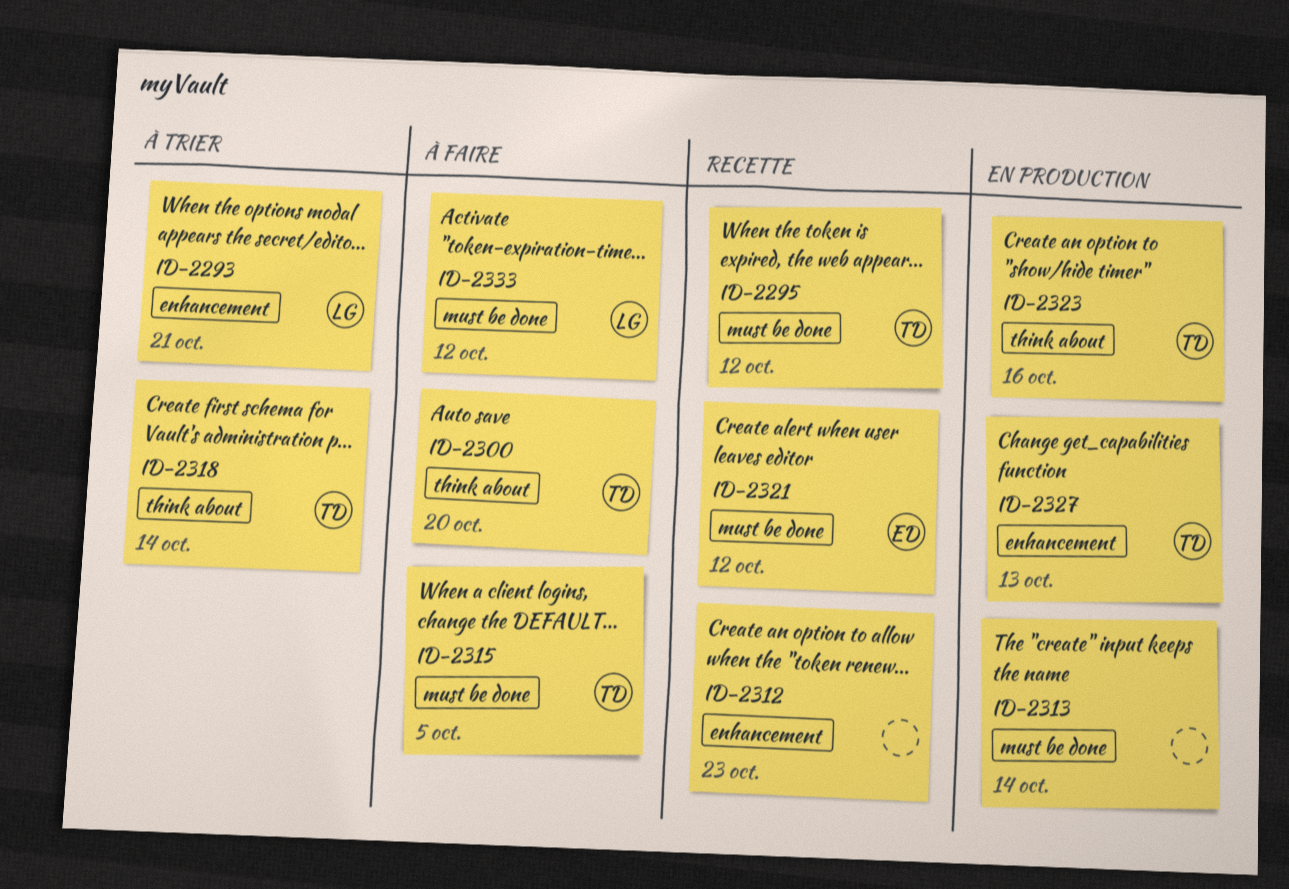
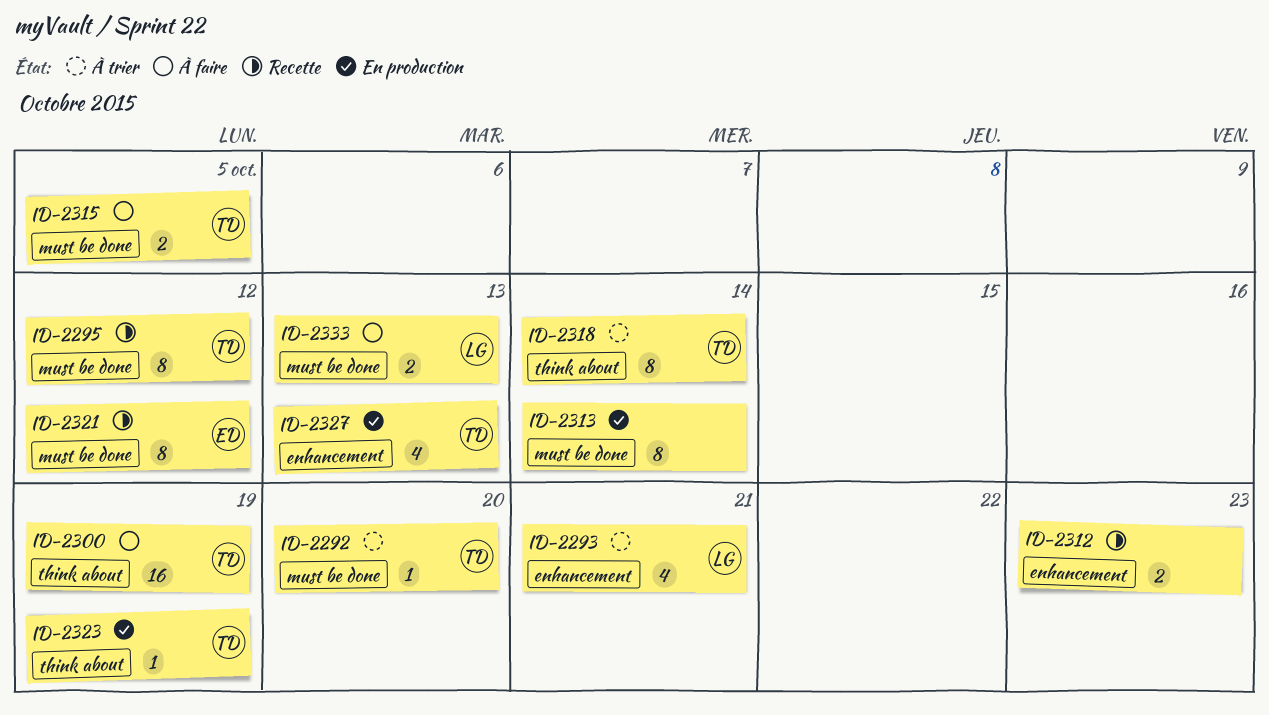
ID-2292: none -> present
ID-2300, due: Oct 20 -> Oct 19
ID-2323, due: Oct 16 -> Oct 19
ID-2333, due: Oct 12 -> Oct 13

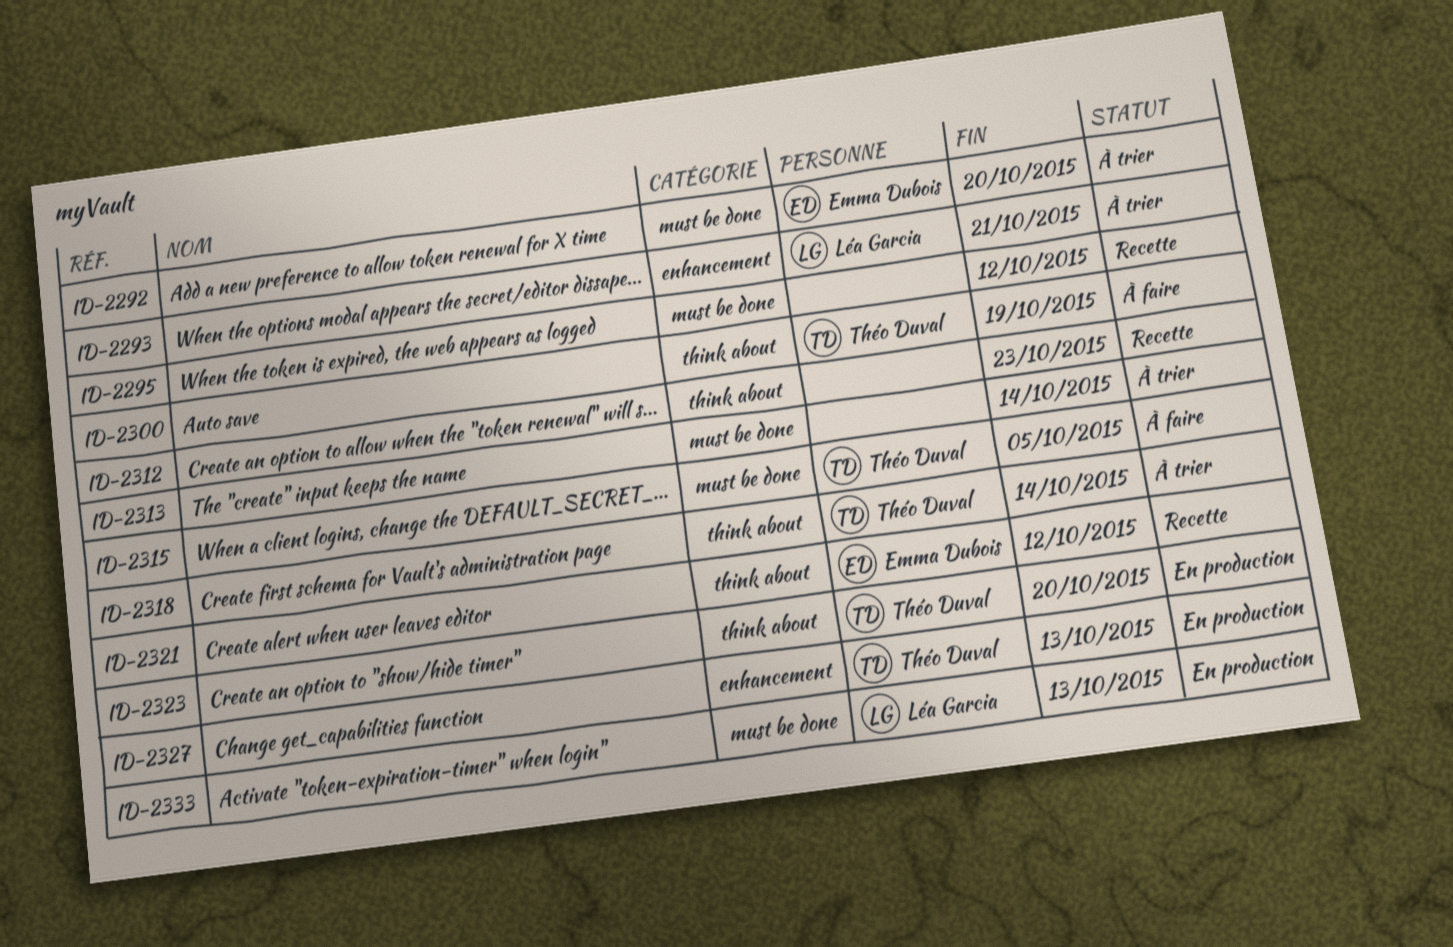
ID-2292, owner: Théo Duval -> Emma Dubois
ID-2295, owner: Théo Duval -> none
ID-2312, label: enhancement -> think about
ID-2313, status: En production -> À trier
ID-2321, label: must be done -> think about
ID-2323, due: Oct 19 -> Oct 20
ID-2333, status: À faire -> En production

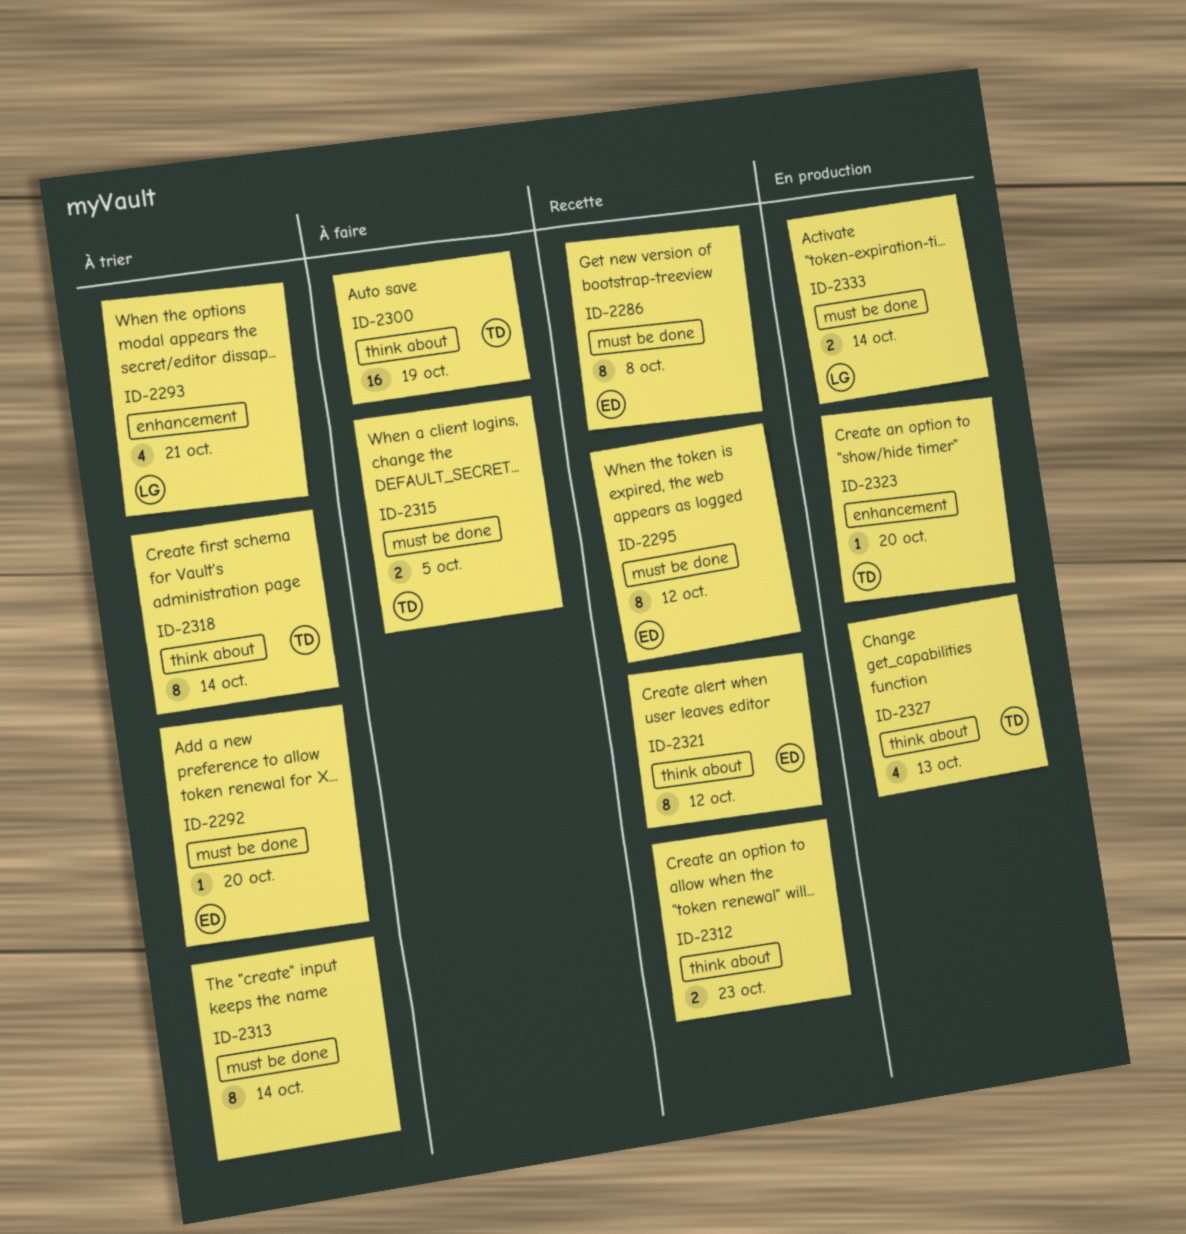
ID-2286: none -> present
ID-2295, owner: none -> Emma Dubois
ID-2323, label: think about -> enhancement
ID-2327, label: enhancement -> think about
ID-2333, due: Oct 13 -> Oct 14

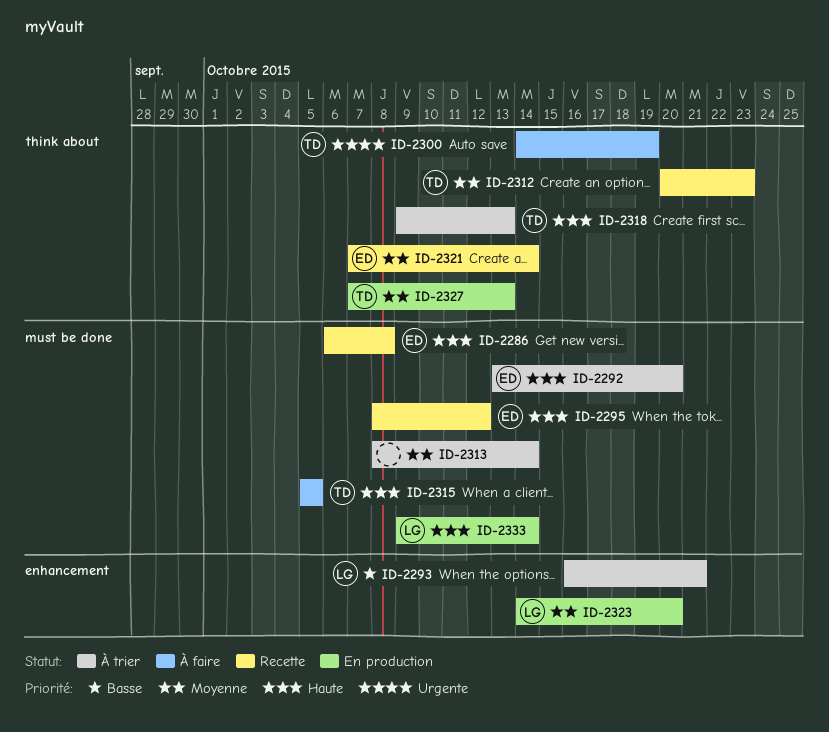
ID-2312, owner: none -> TD
ID-2318, due: Oct 14 -> Oct 13
ID-2321, due: Oct 12 -> Oct 14
ID-2323, owner: TD -> LG

